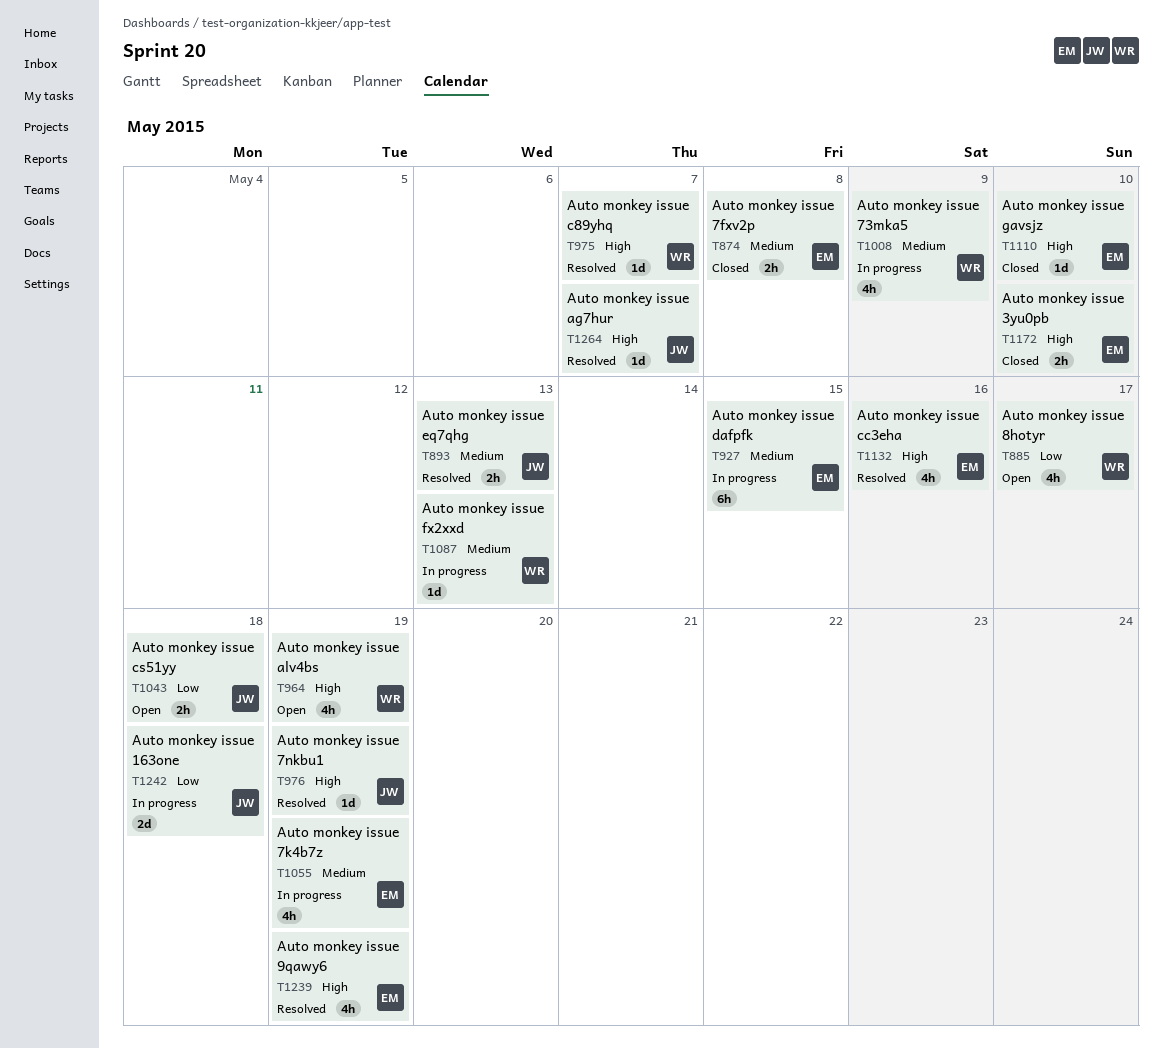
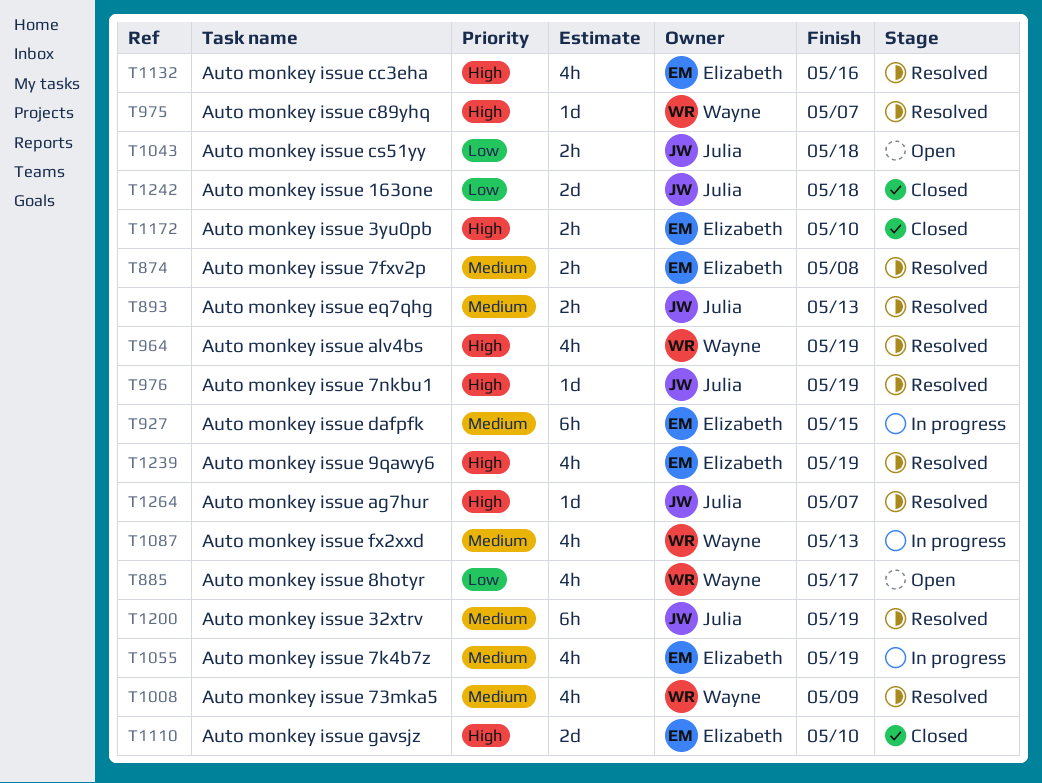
T874, status: Closed -> Resolved
T964, status: Open -> Resolved
T1008, status: In progress -> Resolved
T1087, estimate: 1d -> 4h
T1110, estimate: 1d -> 2d
T1200: none -> present
T1242, status: In progress -> Closed

